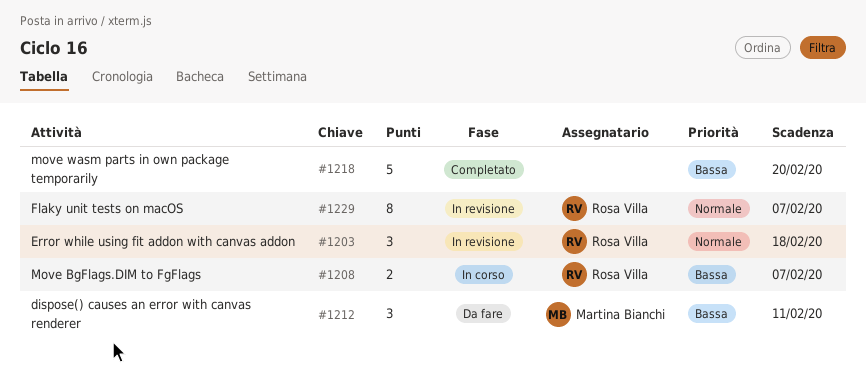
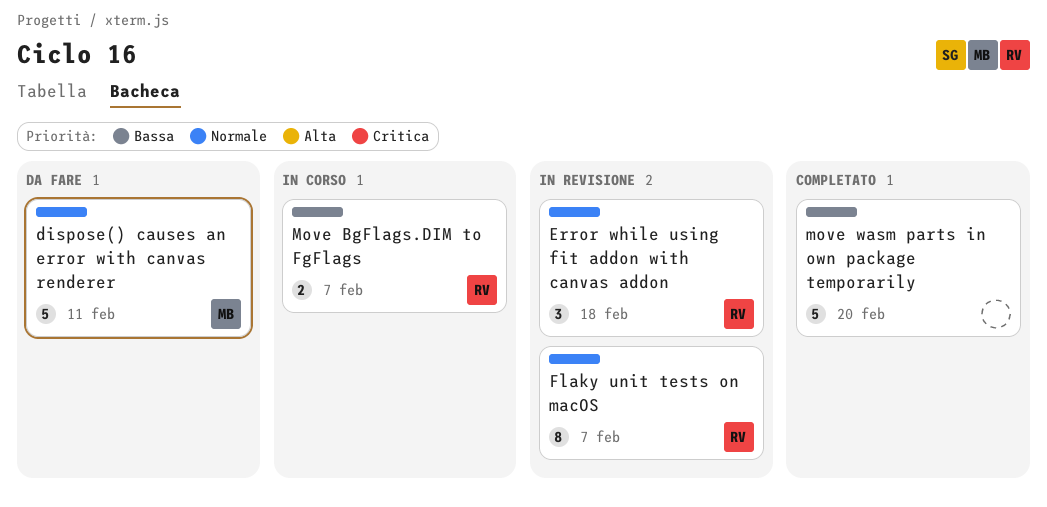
dispose() causes an error with canvas renderer, priority: Bassa -> Normale
dispose() causes an error with canvas renderer, estimate: 3 -> 5

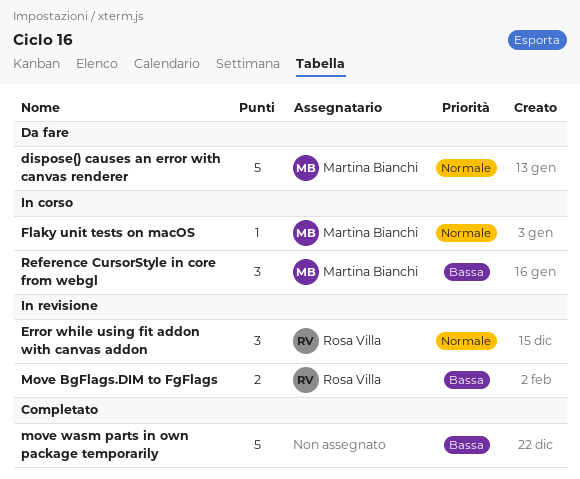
Flaky unit tests on macOS, status: In revisione -> In corso
Flaky unit tests on macOS, owner: Rosa Villa -> Martina Bianchi
Flaky unit tests on macOS, estimate: 8 -> 1
Move BgFlags.DIM to FgFlags, status: In corso -> In revisione
Reference CursorStyle in core from webgl: none -> present

